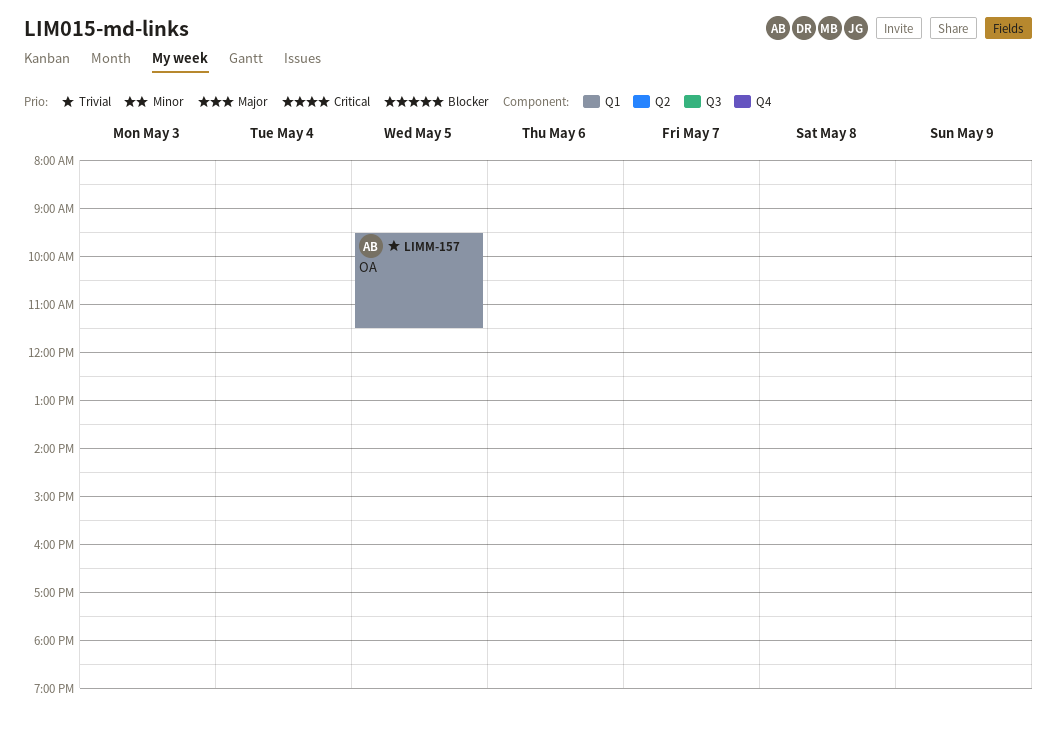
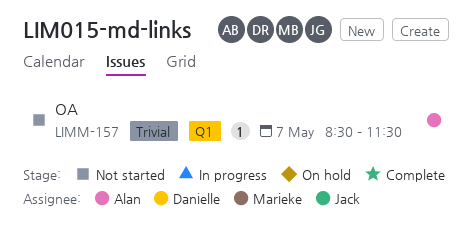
LIMM-157, day: May 5 -> May 7
LIMM-157, begins: 09:30 -> 08:30

